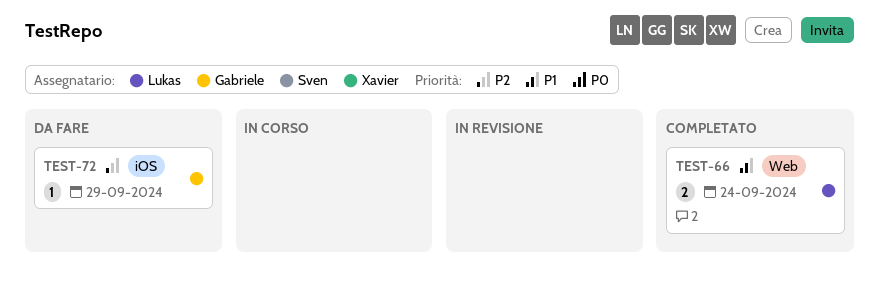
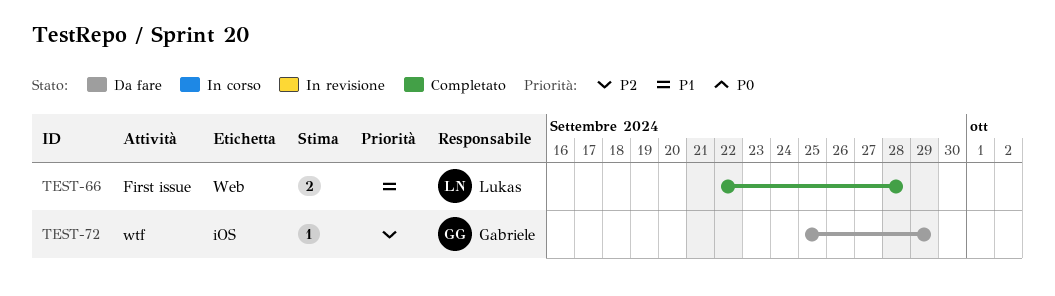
TEST-66, due: Sep 24 -> Sep 28

